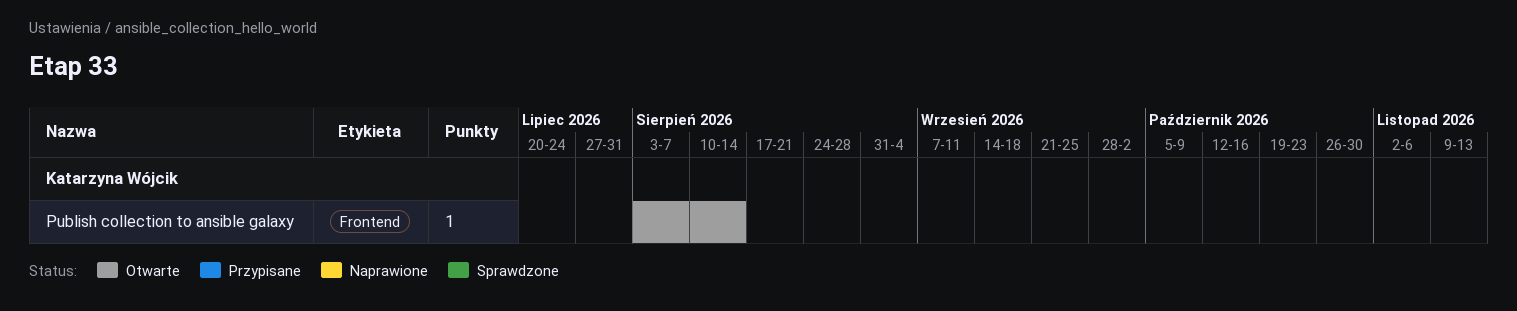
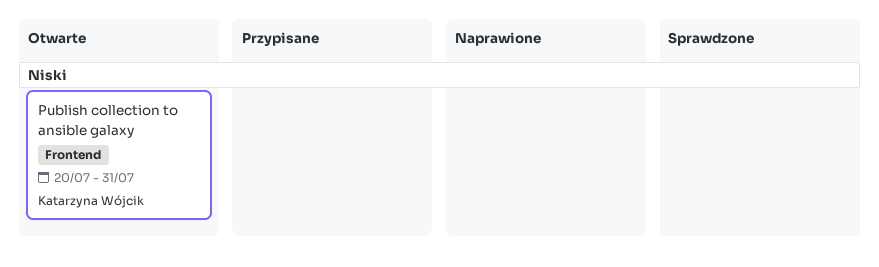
Publish collection to ansible galaxy, start: Aug 3 -> Jul 20
Publish collection to ansible galaxy, due: Aug 14 -> Jul 31

